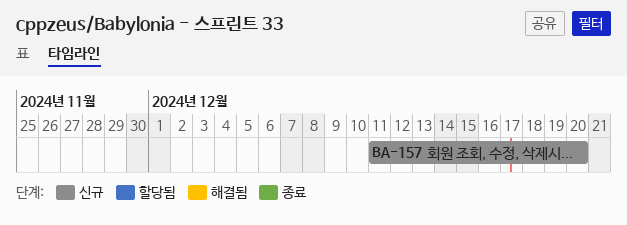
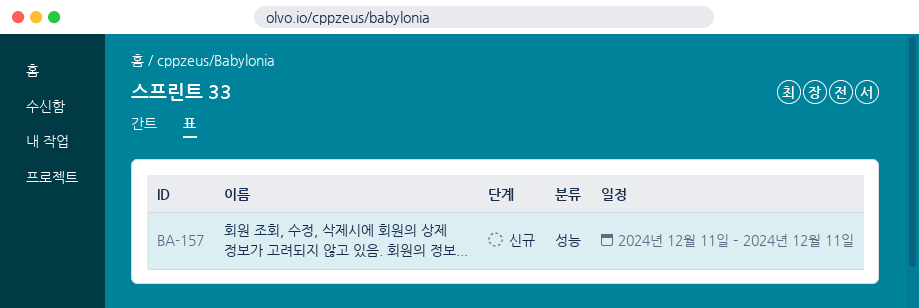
BA-157, due: Dec 20 -> Dec 11

